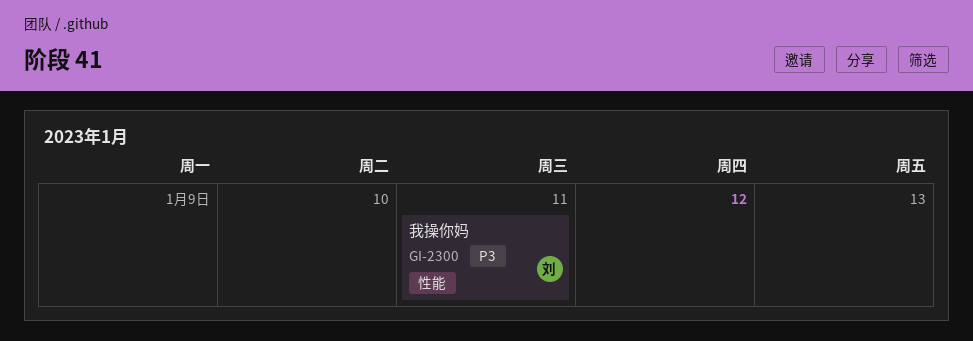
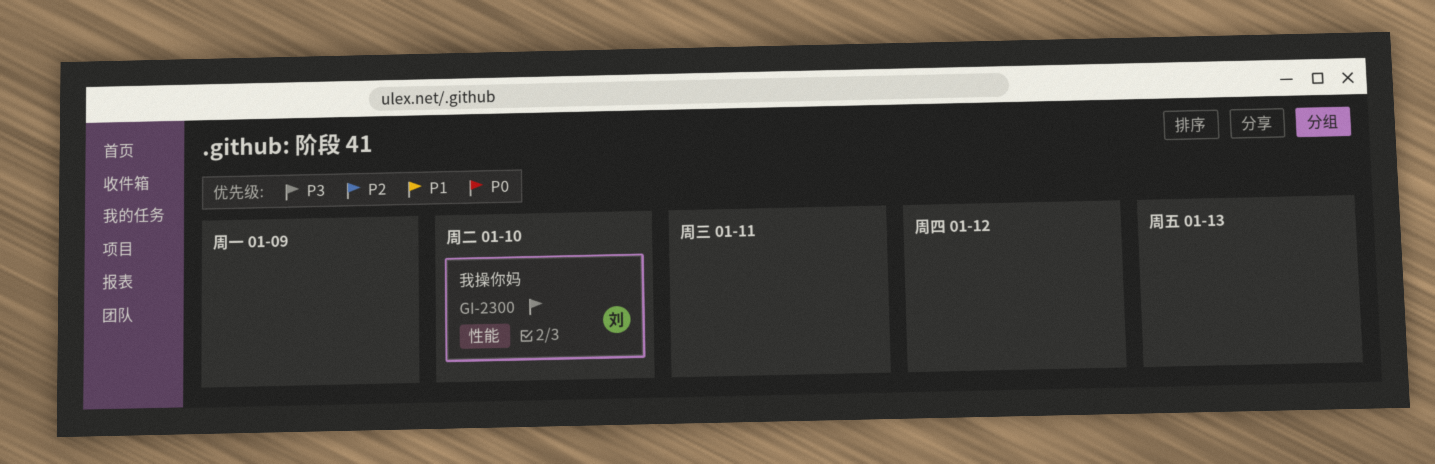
GI-2300, due: Jan 11 -> Jan 10

